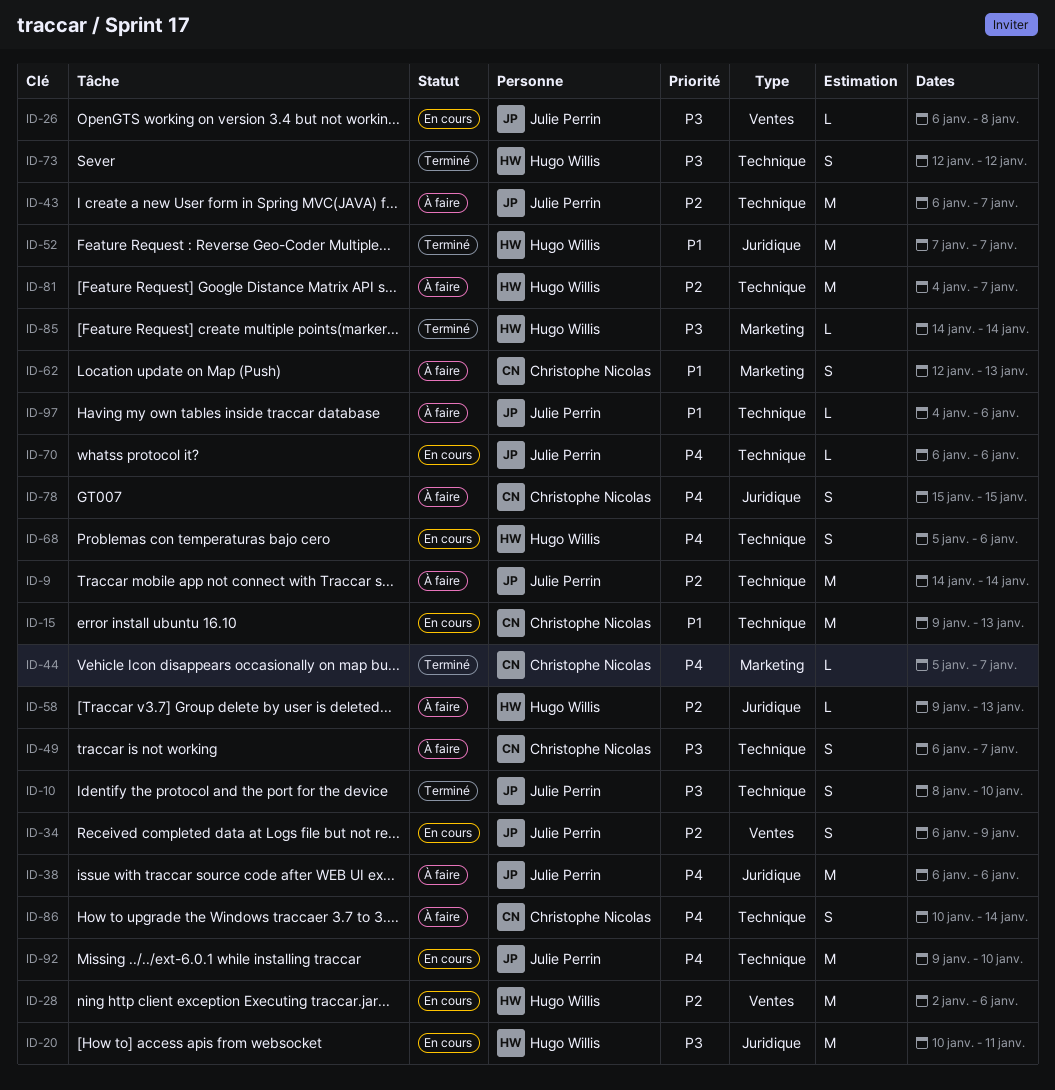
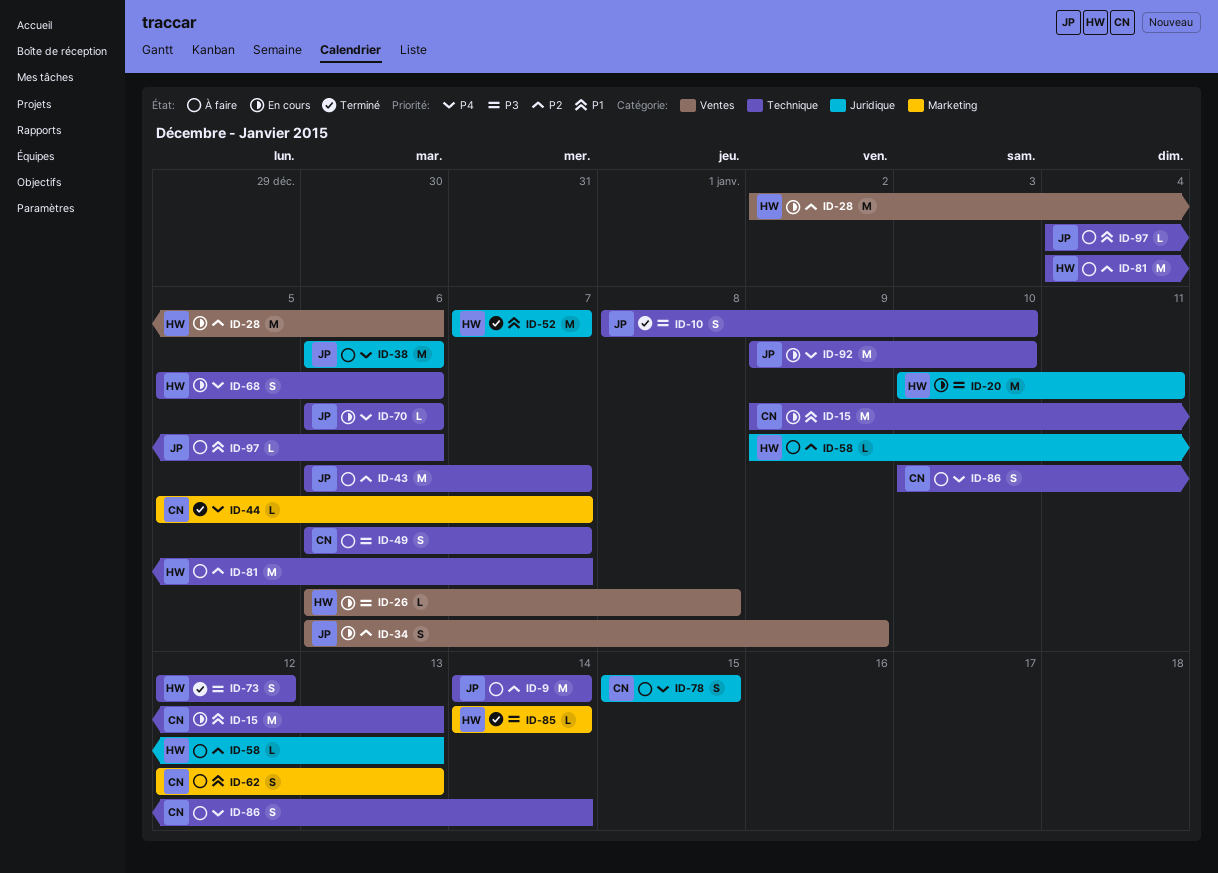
ID-26, owner: Julie Perrin -> Hugo Willis

